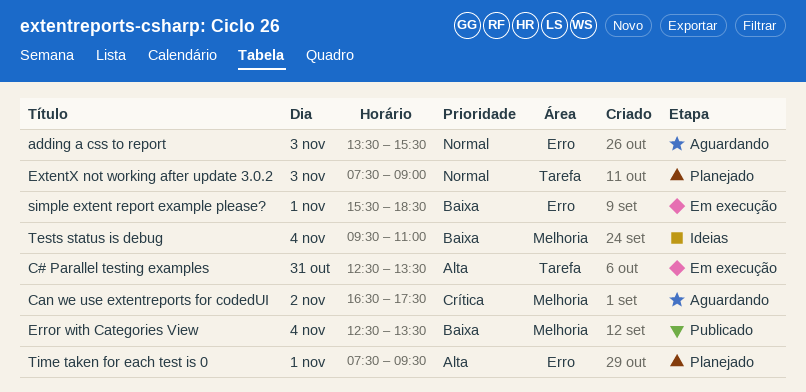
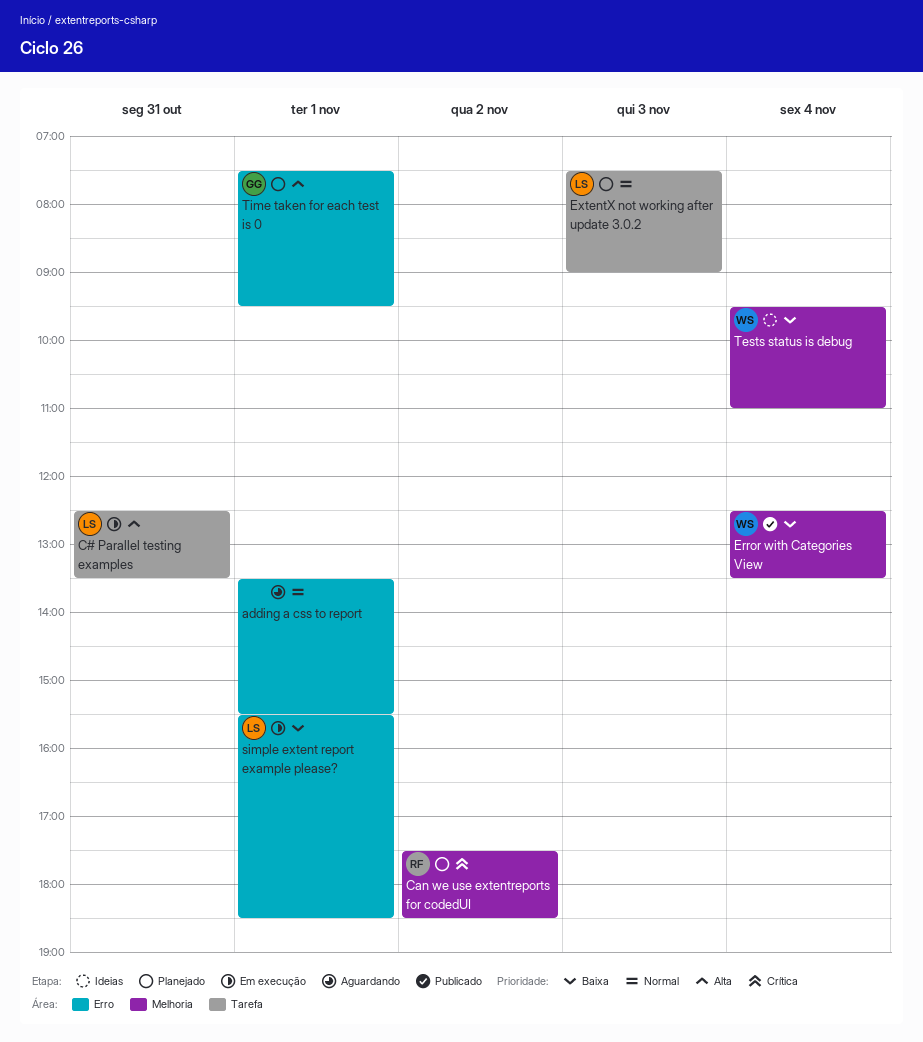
adding a css to report, day: Nov 3 -> Nov 1
Can we use extentreports for codedUI, status: Aguardando -> Planejado
Can we use extentreports for codedUI, begins: 16:30 -> 17:30
Can we use extentreports for codedUI, ends: 17:30 -> 18:30

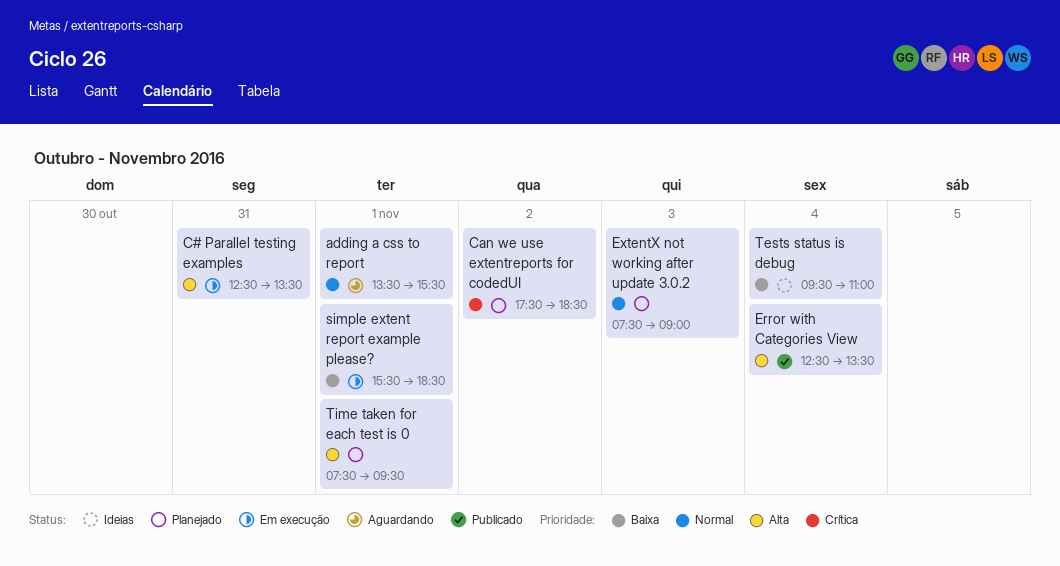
Error with Categories View, priority: Baixa -> Alta

